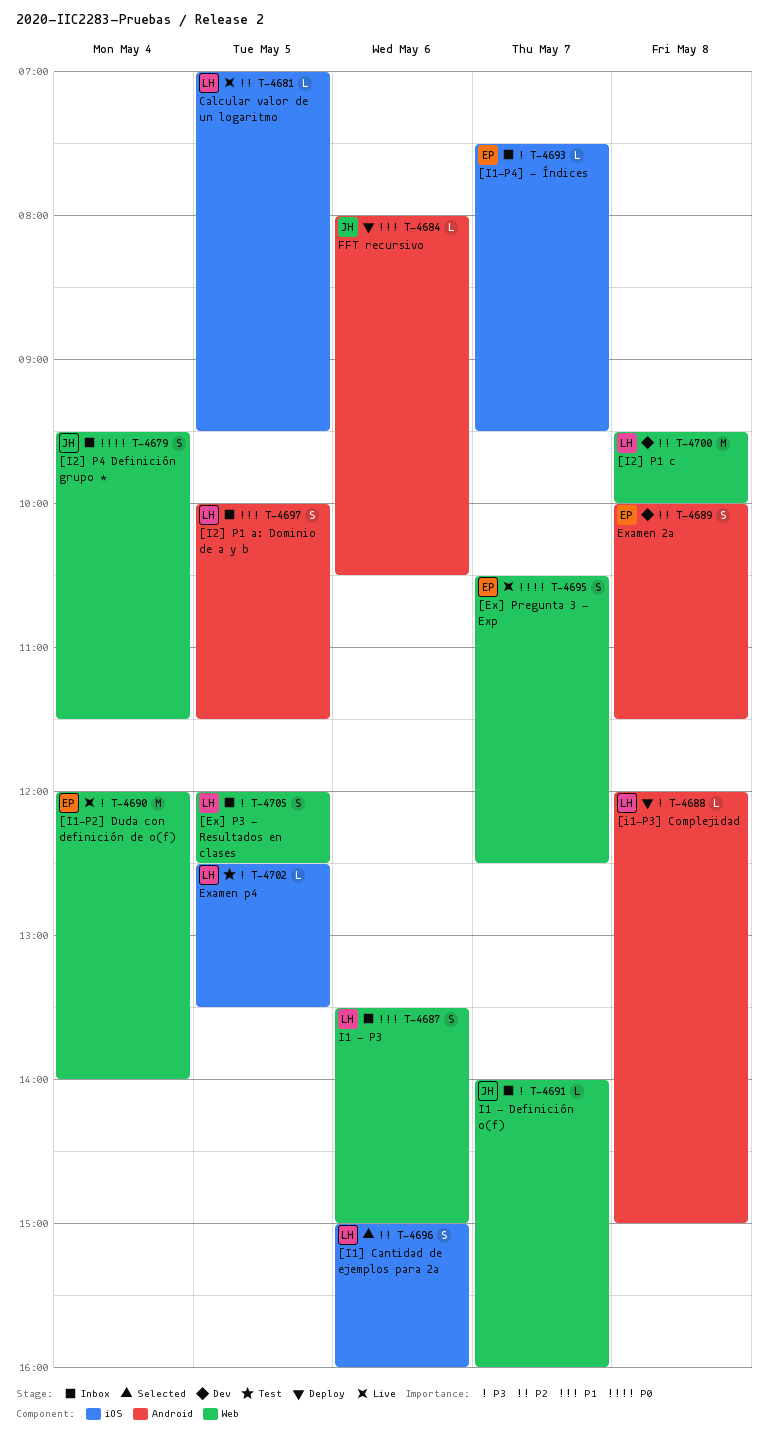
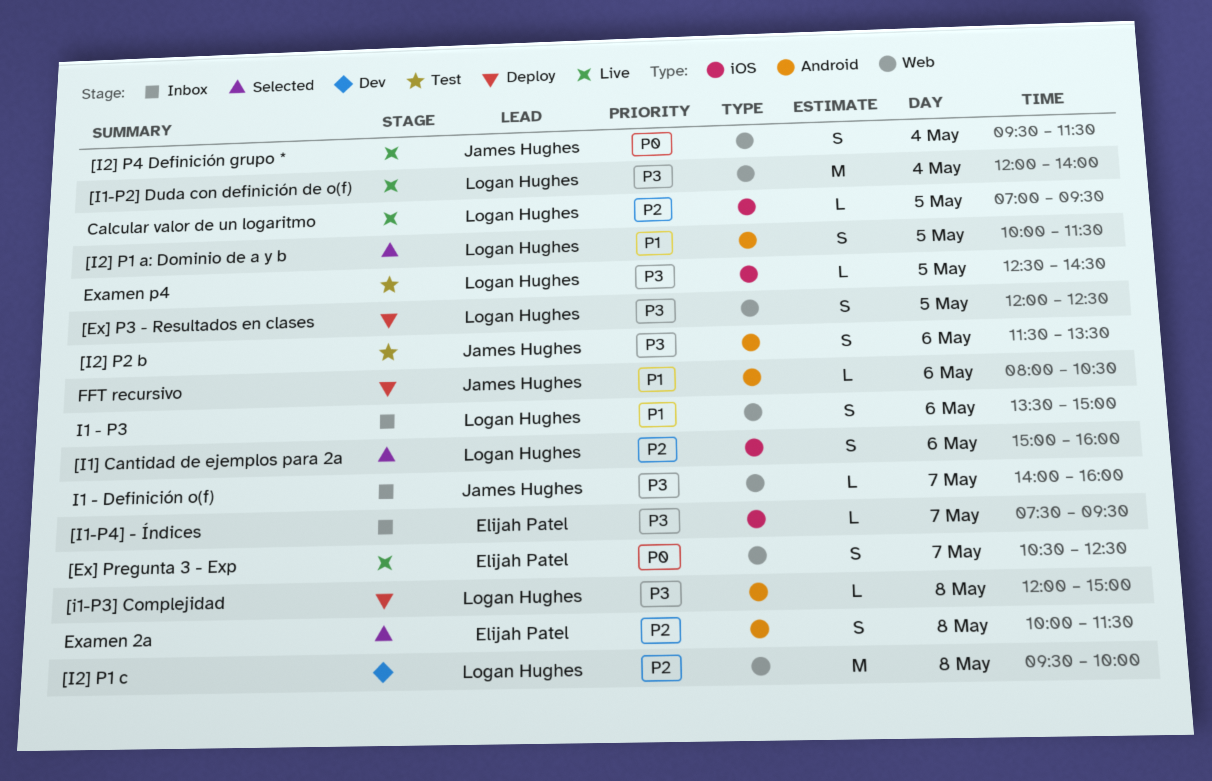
[Ex] P3 - Resultados en clases, status: Inbox -> Deploy
[I1-P2] Duda con definición de o(f), owner: Elijah Patel -> Logan Hughes
[I2] P1 a: Dominio de a y b, status: Inbox -> Selected
[I2] P2 b: none -> present
[I2] P4 Definición grupo *, status: Inbox -> Live
Examen 2a, status: Dev -> Selected
Examen p4, ends: 13:30 -> 14:30

